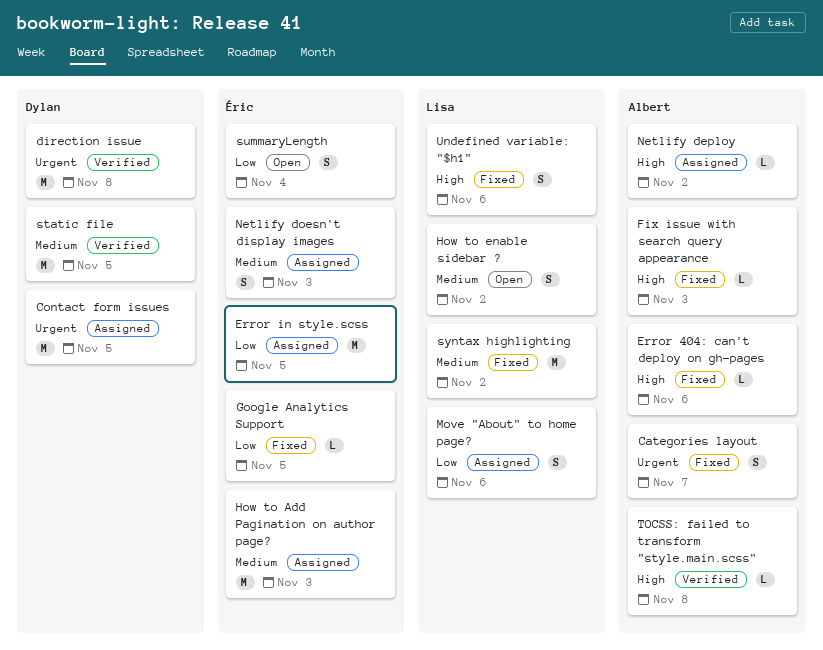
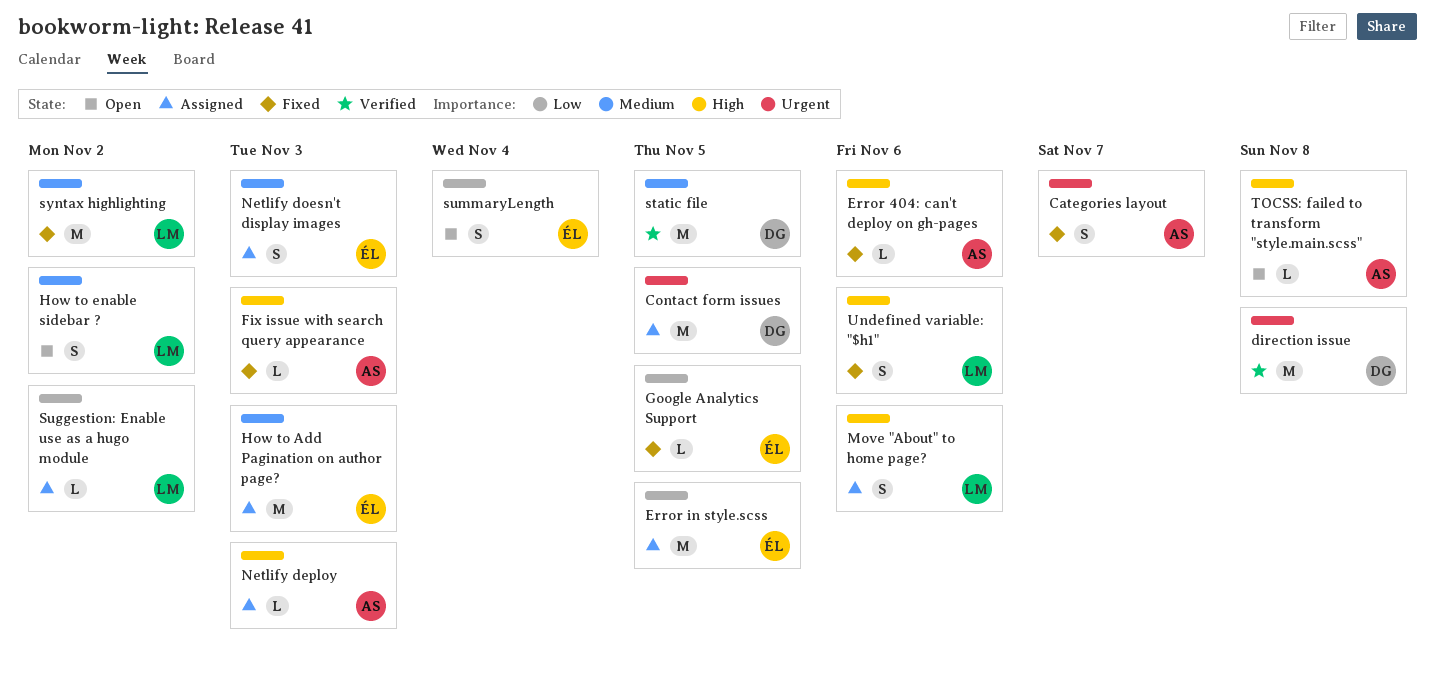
Move "About" to home page?, priority: Low -> High
Netlify deploy, due: Nov 2 -> Nov 3
Suggestion: Enable use as a hugo module: none -> present
TOCSS: failed to transform "style.main.scss", status: Verified -> Open

